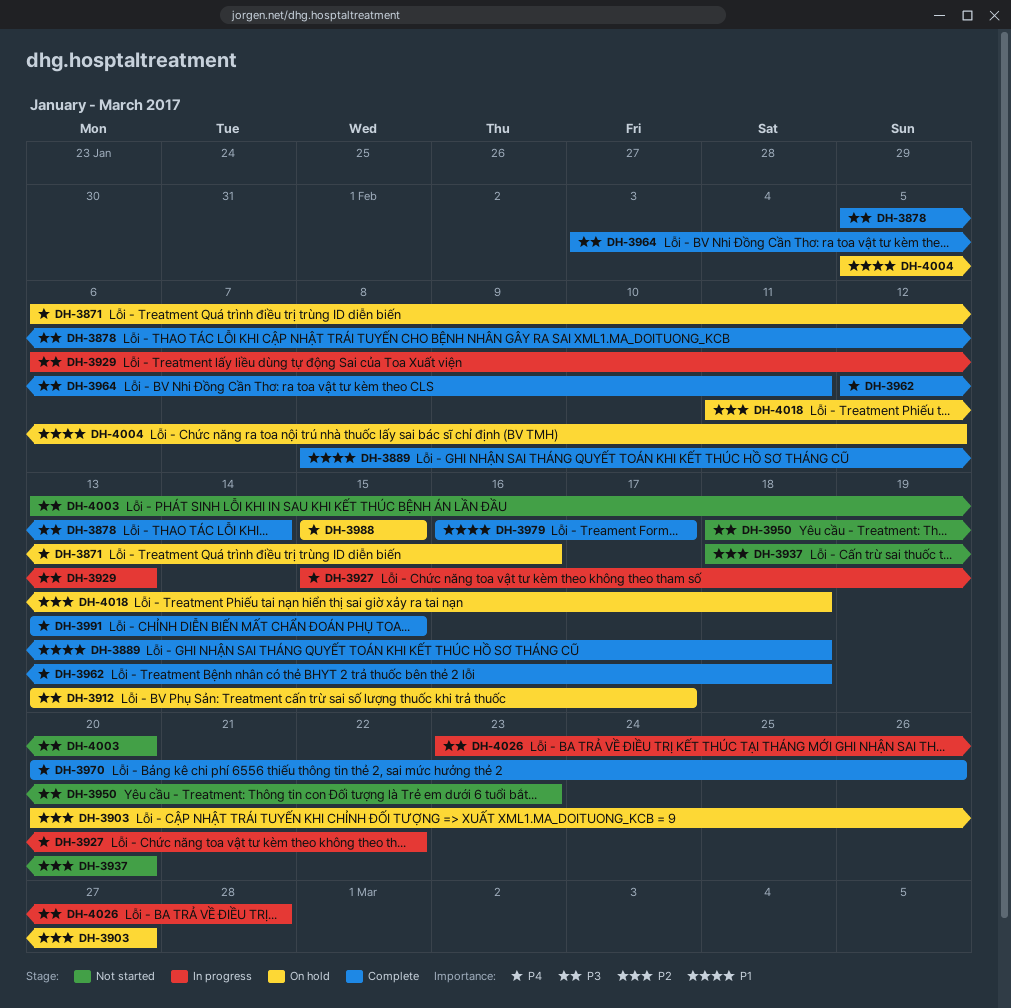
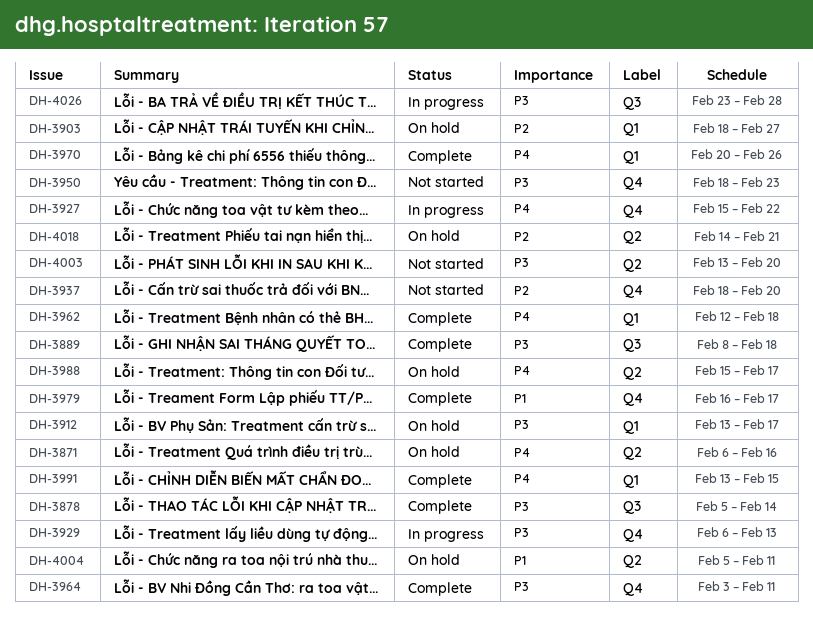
DH-3889, priority: P1 -> P3
DH-3903, start: Feb 20 -> Feb 18
DH-3988, due: Feb 15 -> Feb 17
DH-4004, due: Feb 12 -> Feb 11
DH-4018, start: Feb 11 -> Feb 14
DH-4018, due: Feb 18 -> Feb 21

